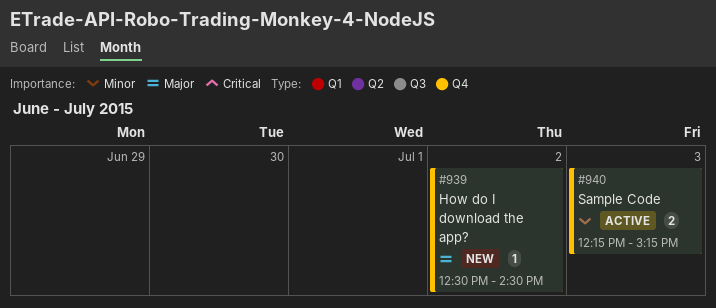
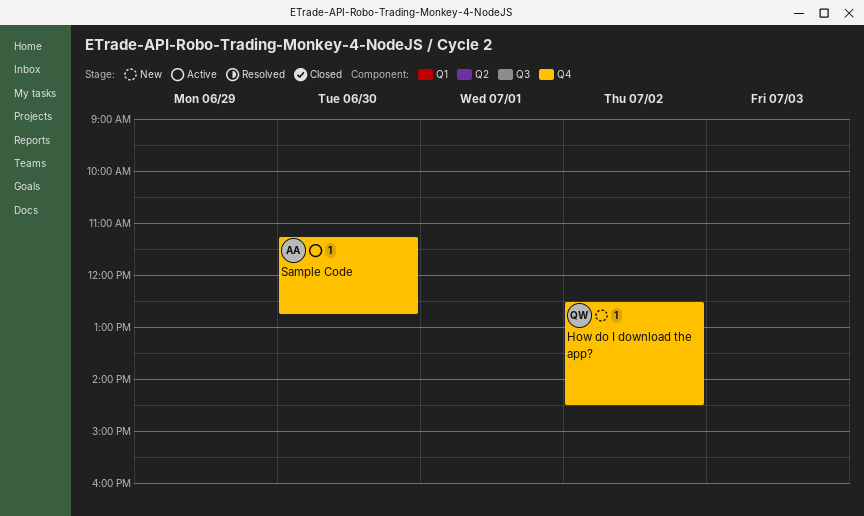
Sample Code, estimate: 2 -> 1
Sample Code, day: Jul 3 -> Jun 30
Sample Code, begins: 12:15 -> 11:15
Sample Code, ends: 15:15 -> 12:45

